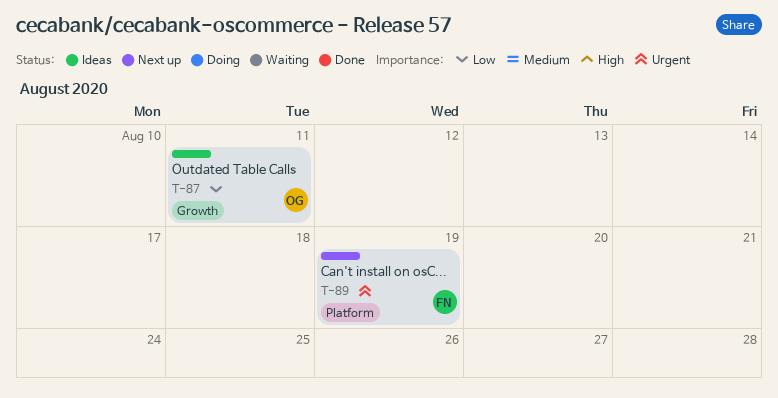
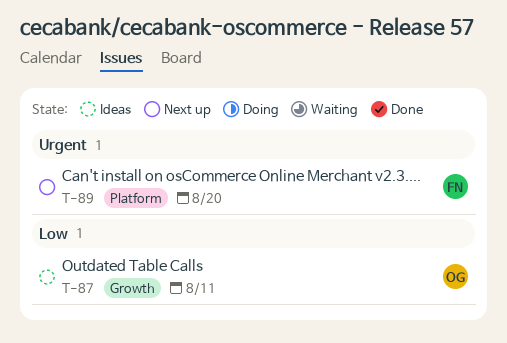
T-89, due: Aug 19 -> Aug 20

